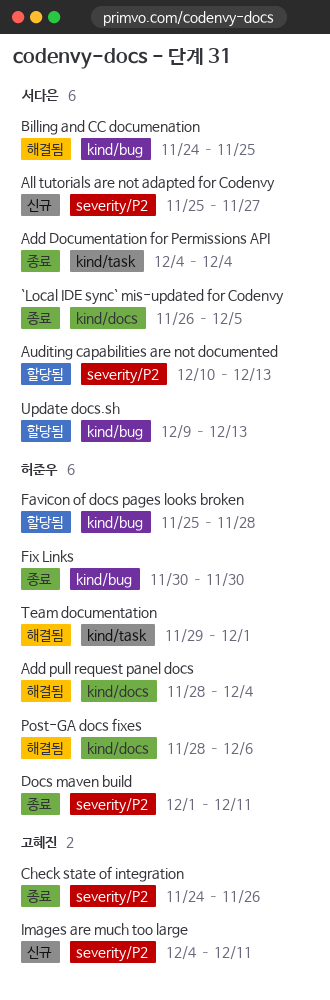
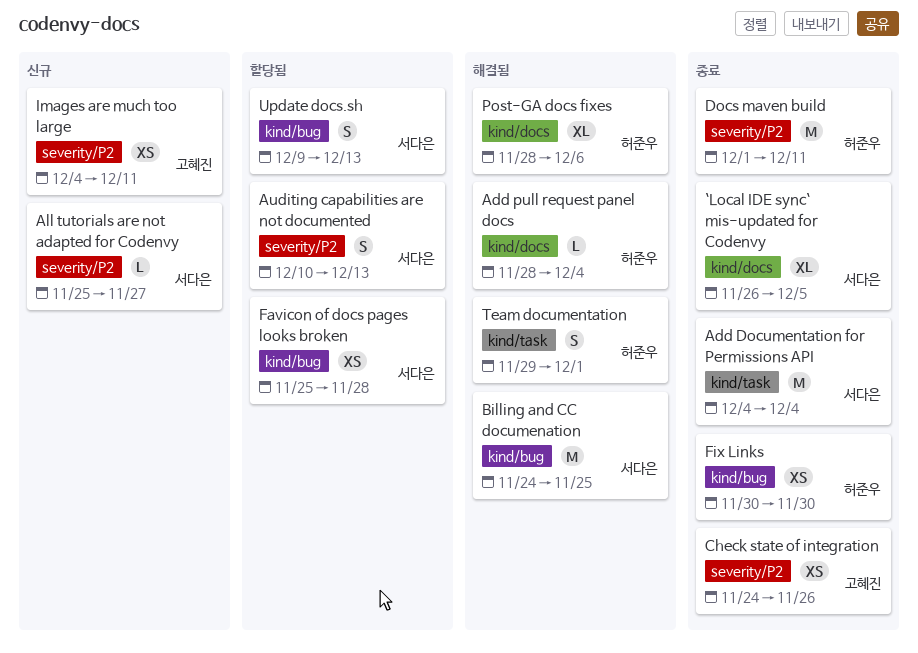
Favicon of docs pages looks broken, owner: 허준우 -> 서다은

